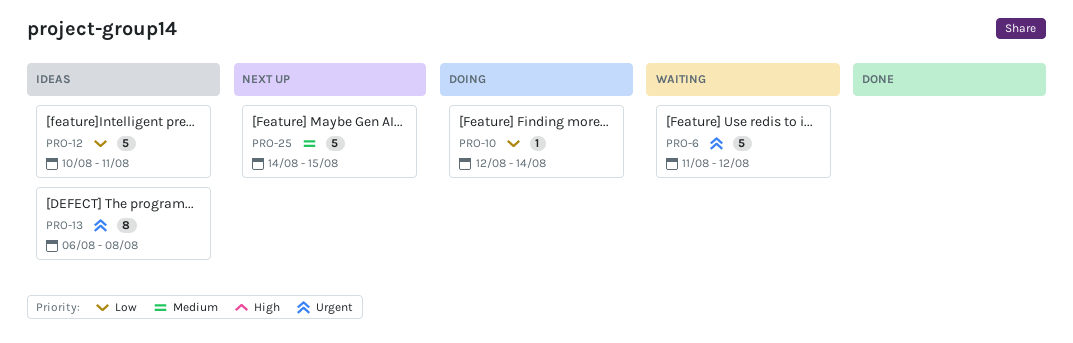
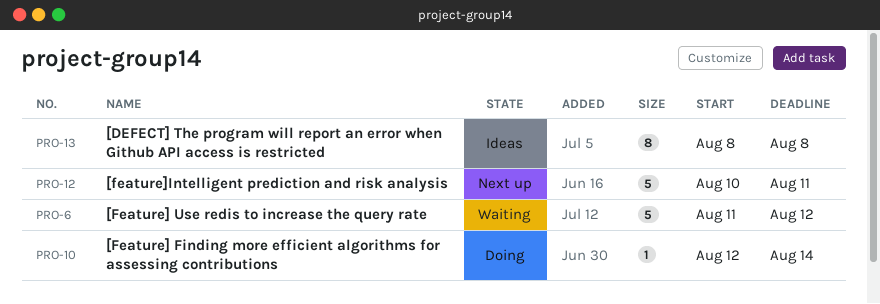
PRO-12, status: Ideas -> Next up
PRO-13, start: Aug 6 -> Aug 8
PRO-25: present -> none

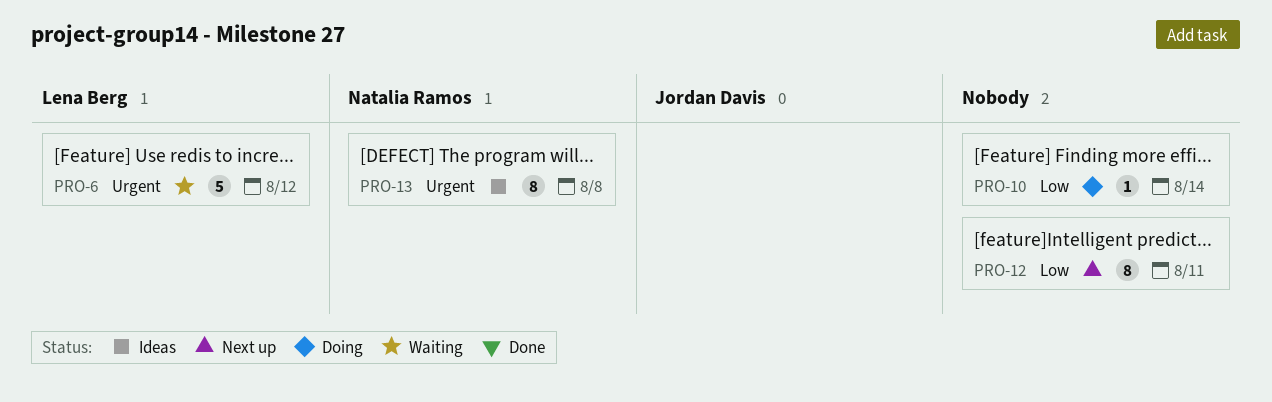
PRO-12, estimate: 5 -> 8

